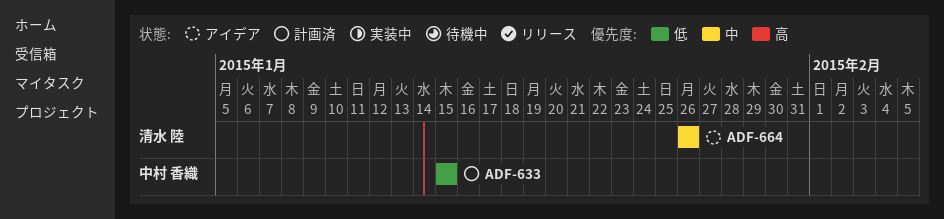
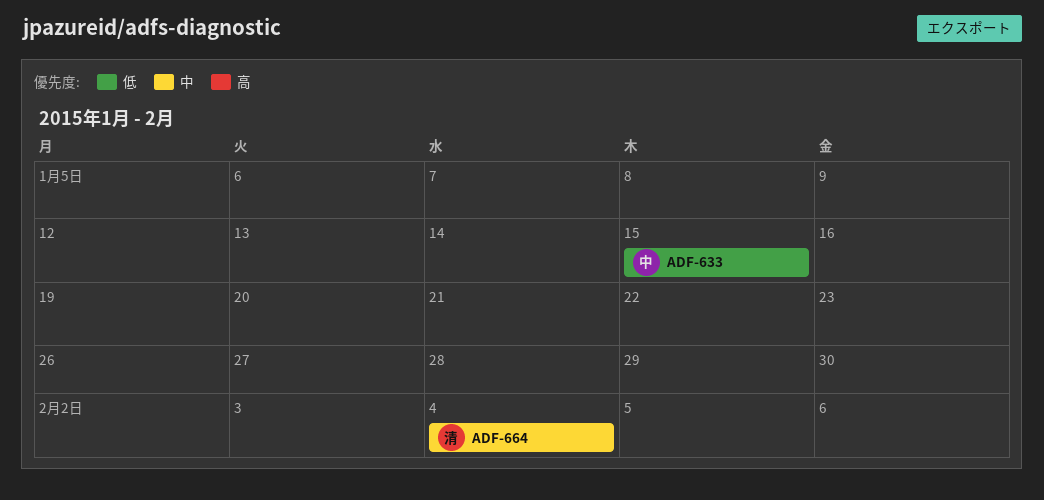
ADF-664, start: Jan 26 -> Feb 4
ADF-664, due: Jan 26 -> Feb 4

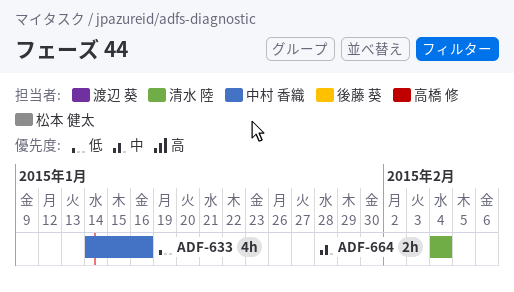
ADF-633, start: Jan 15 -> Jan 14
ADF-633, due: Jan 15 -> Jan 16

